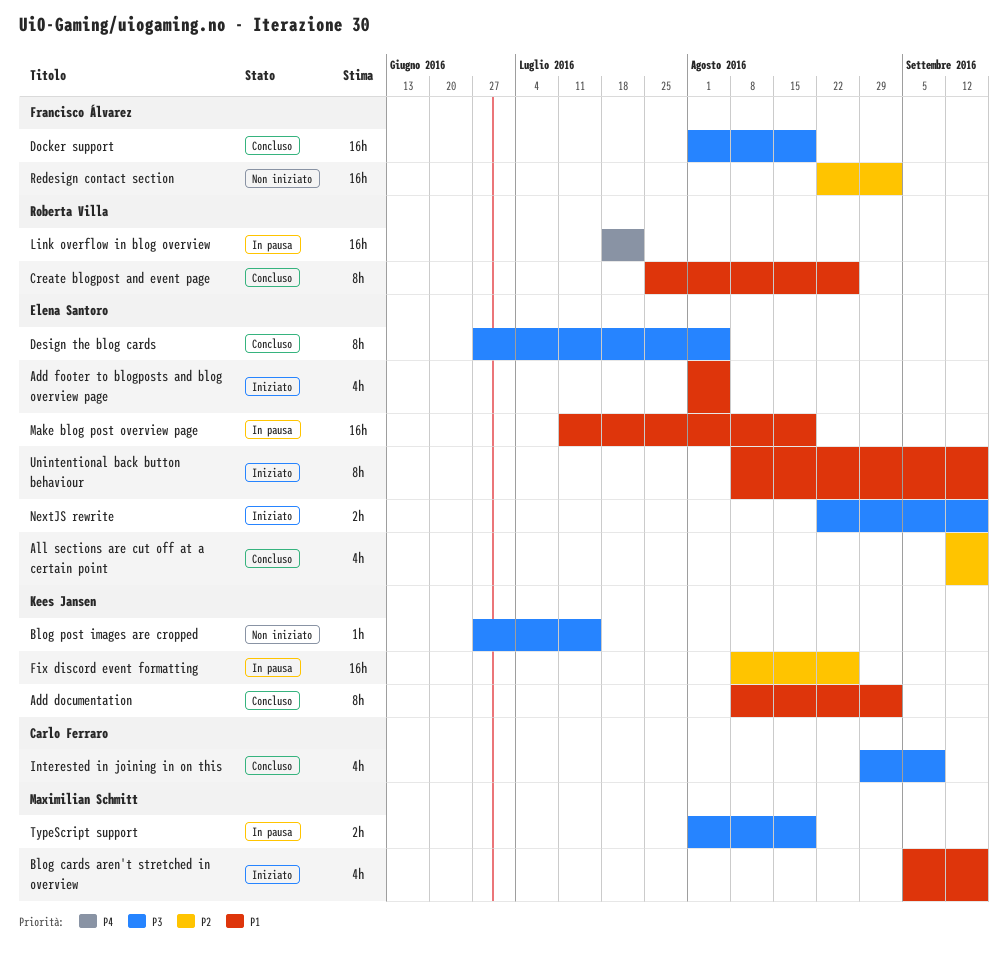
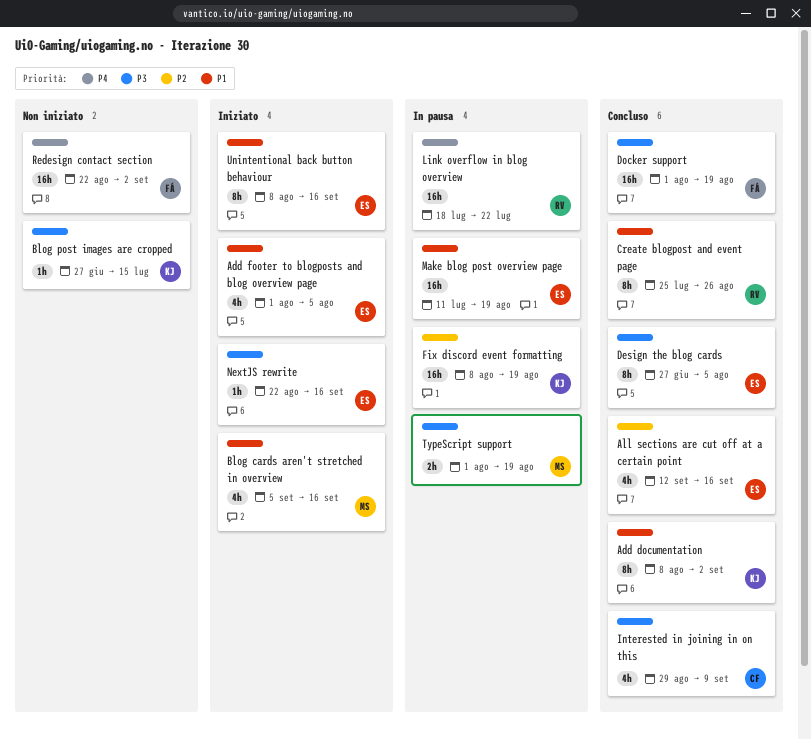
Fix discord event formatting, due: Aug 26 -> Aug 19
NextJS rewrite, estimate: 2h -> 1h
Redesign contact section, priority: P2 -> P4

